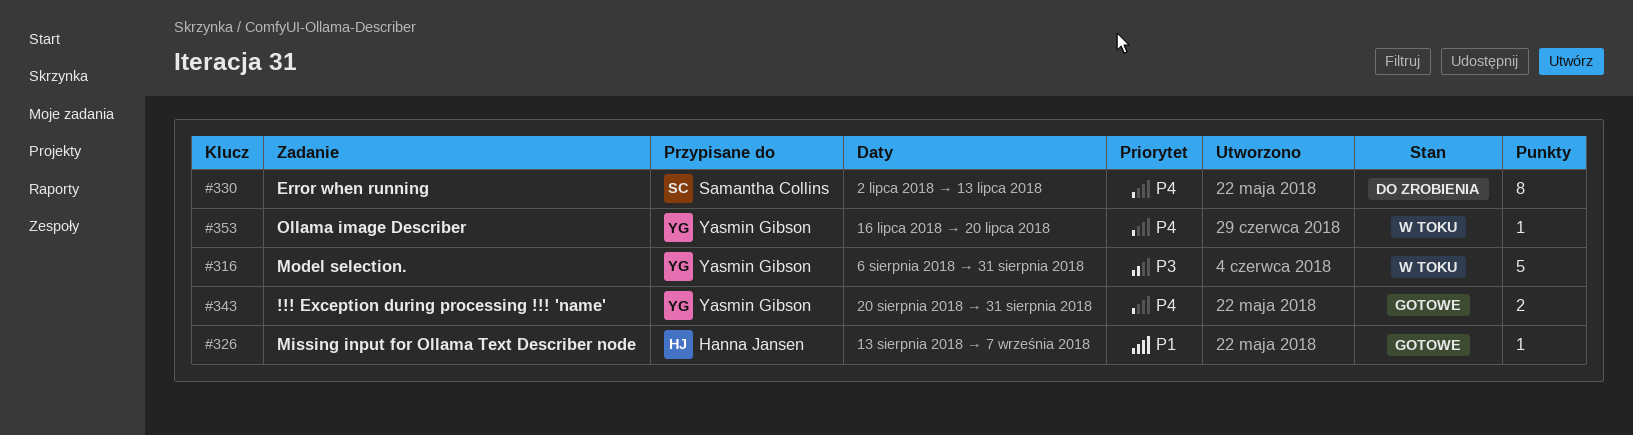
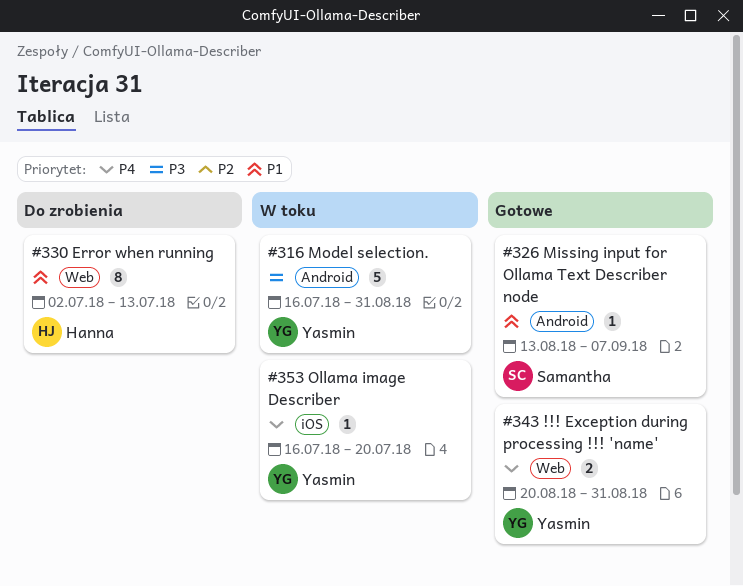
#316, start: Aug 6 -> Jul 16
#326, owner: Hanna Jansen -> Samantha Collins
#330, owner: Samantha Collins -> Hanna Jansen
#330, priority: P4 -> P1

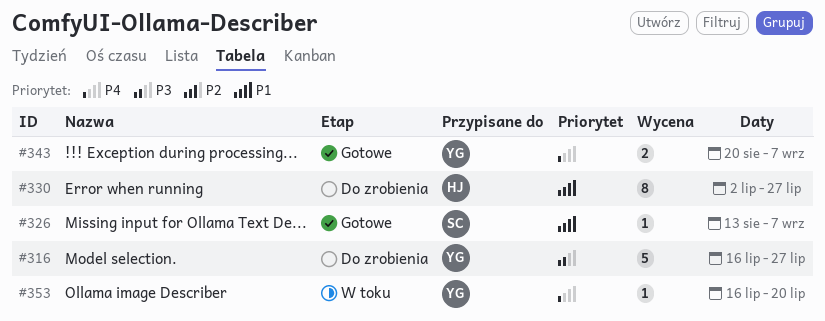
#316, status: W toku -> Do zrobienia
#316, due: Aug 31 -> Jul 27
#330, due: Jul 13 -> Jul 27
#343, due: Aug 31 -> Sep 7

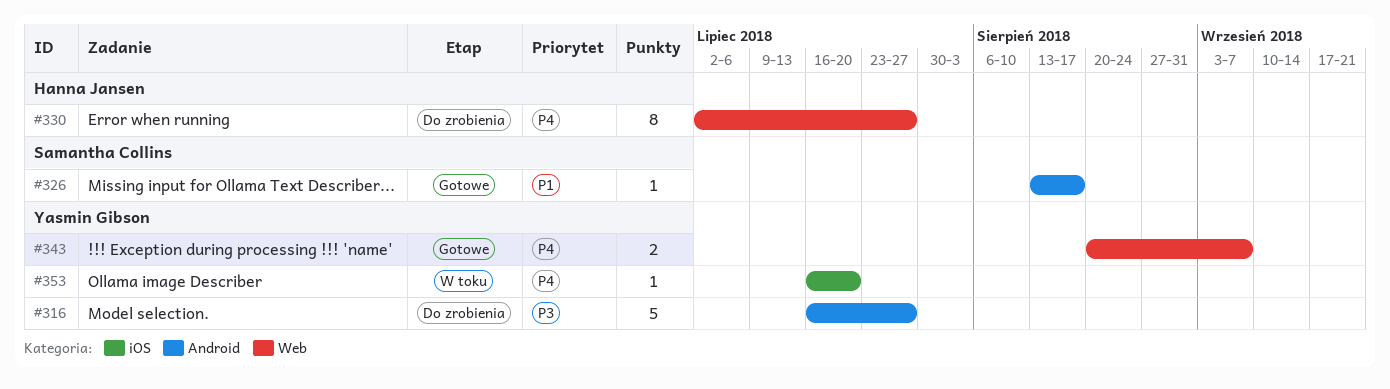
#326, due: Sep 7 -> Aug 17
#330, priority: P1 -> P4

